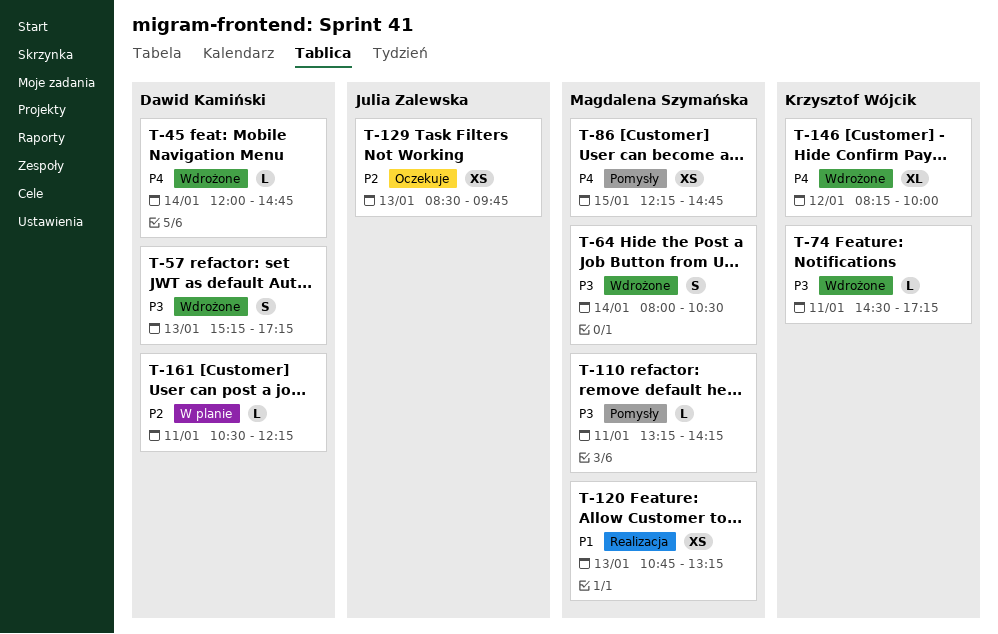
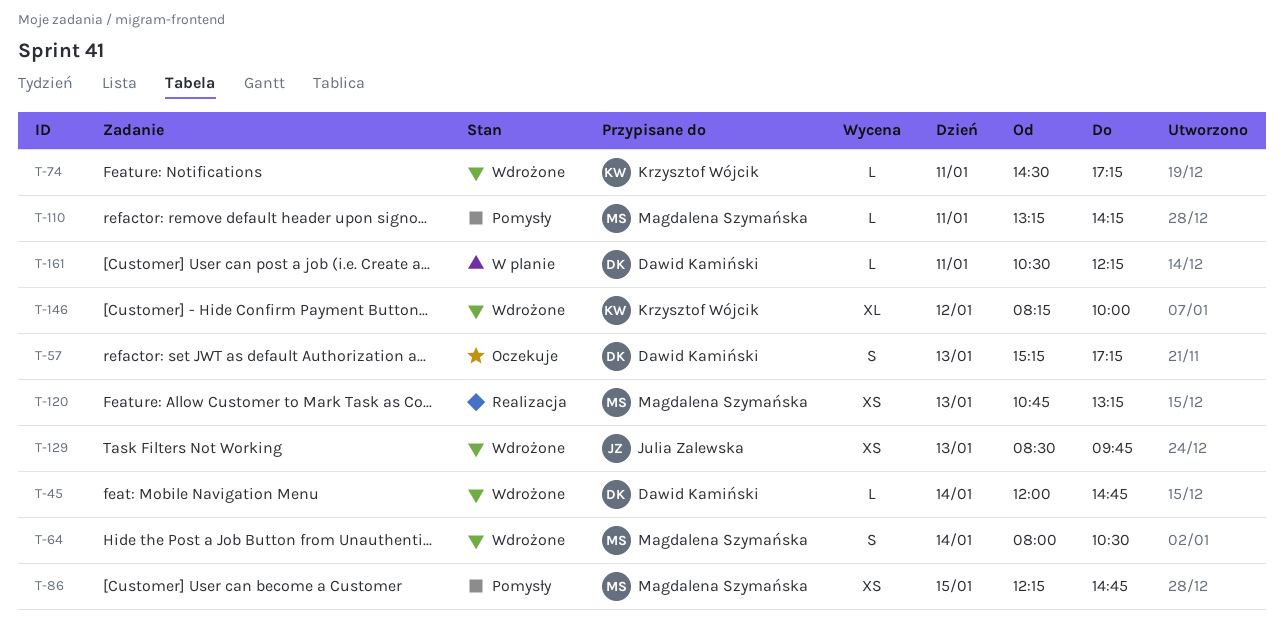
T-57, status: Wdrożone -> Oczekuje
T-129, status: Oczekuje -> Wdrożone

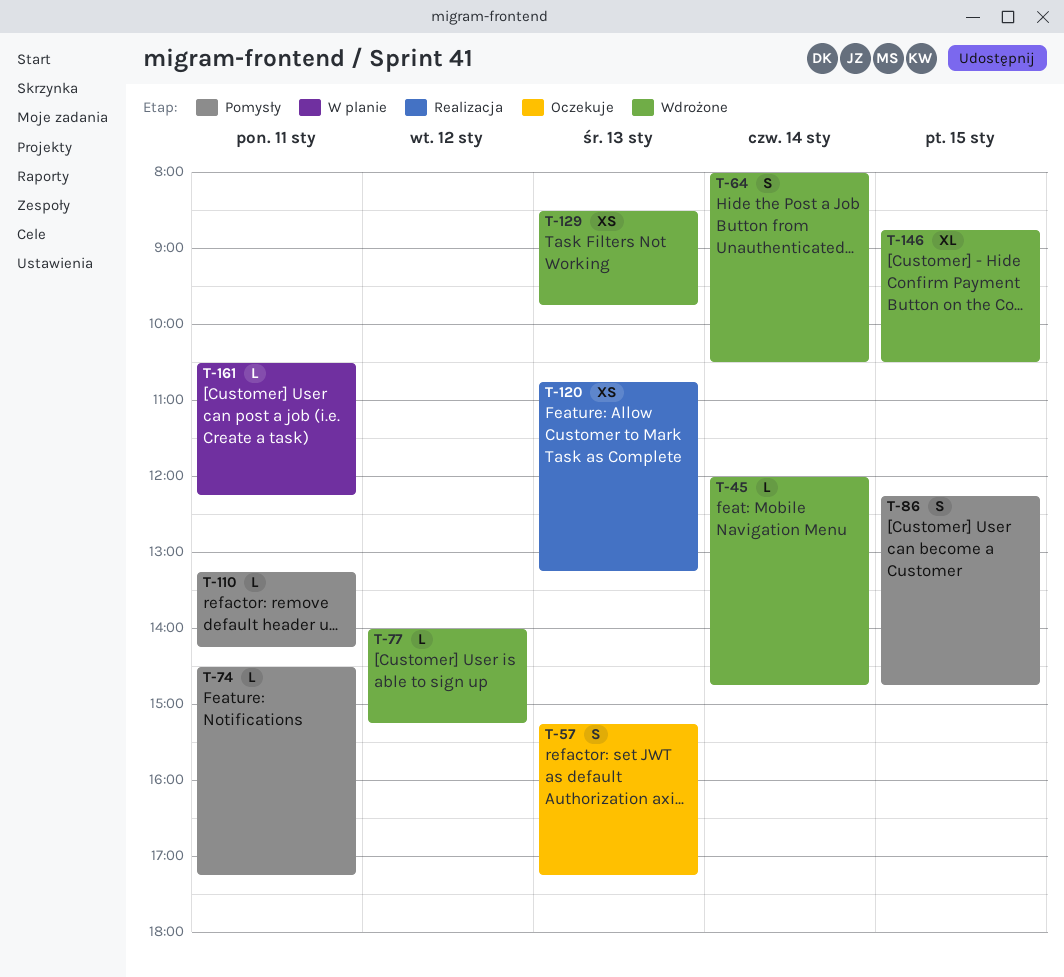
T-74, status: Wdrożone -> Pomysły
T-77: none -> present
T-86, estimate: XS -> S
T-146, day: Jan 12 -> Jan 15
T-146, begins: 08:15 -> 08:45
T-146, ends: 10:00 -> 10:30

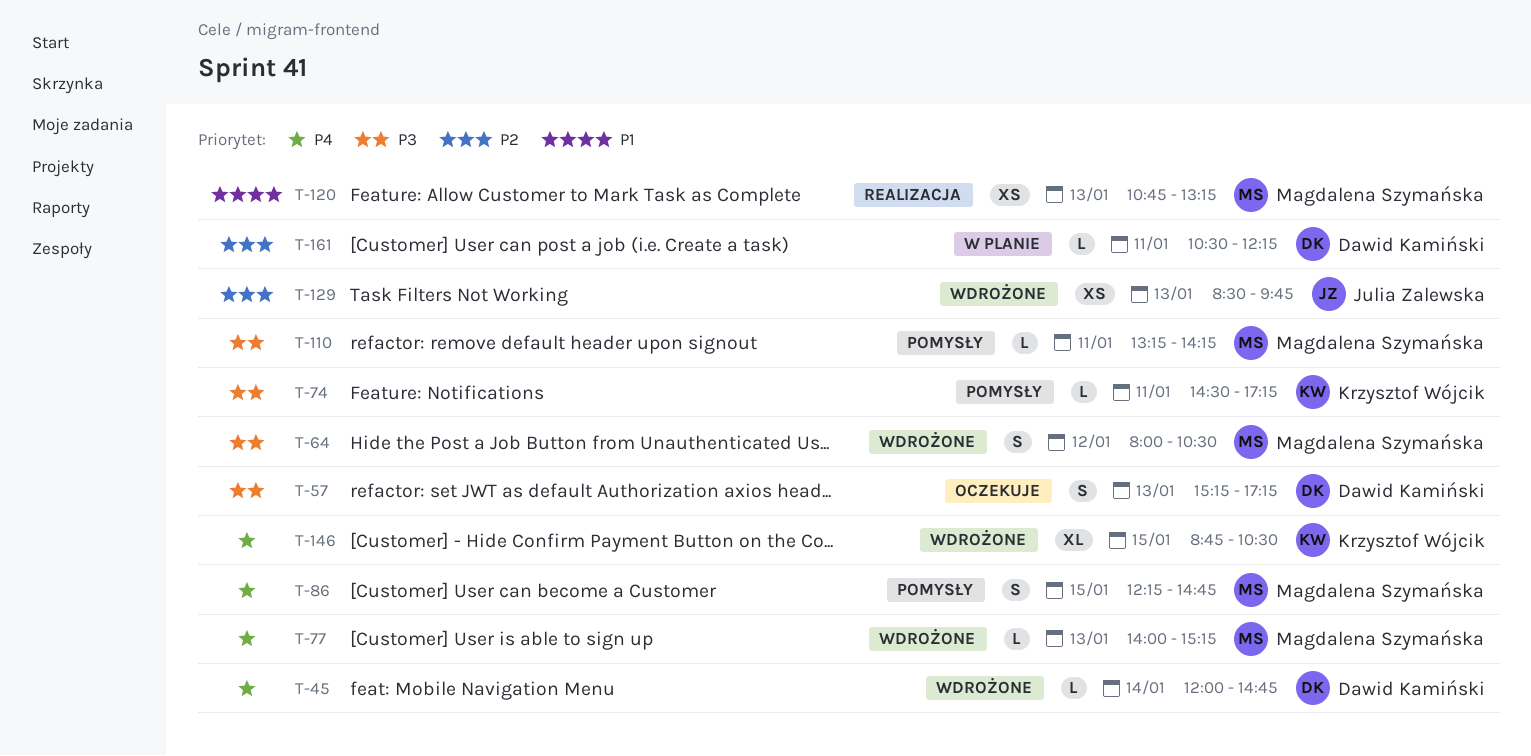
T-64, day: Jan 14 -> Jan 12
T-77, day: Jan 12 -> Jan 13

